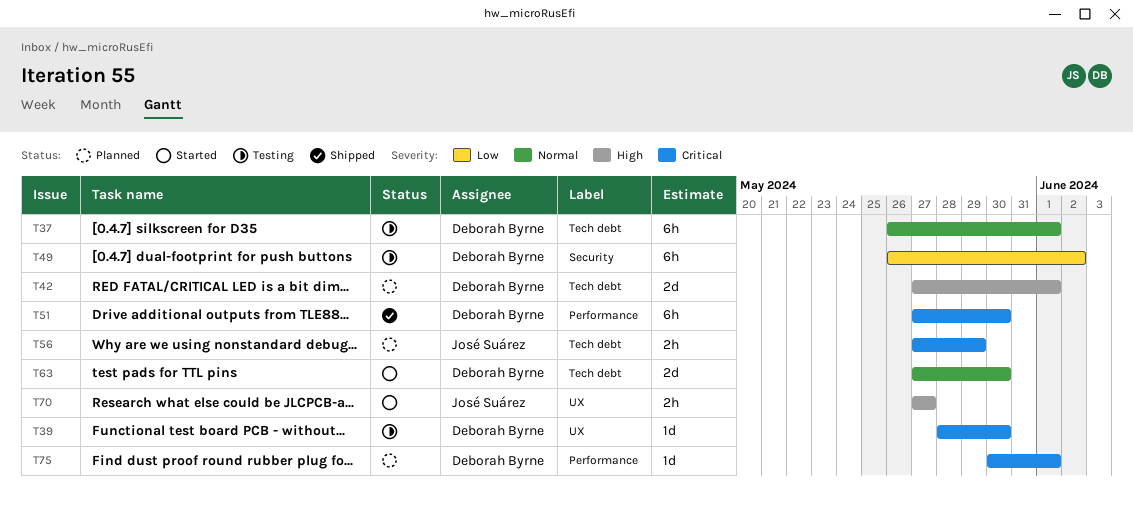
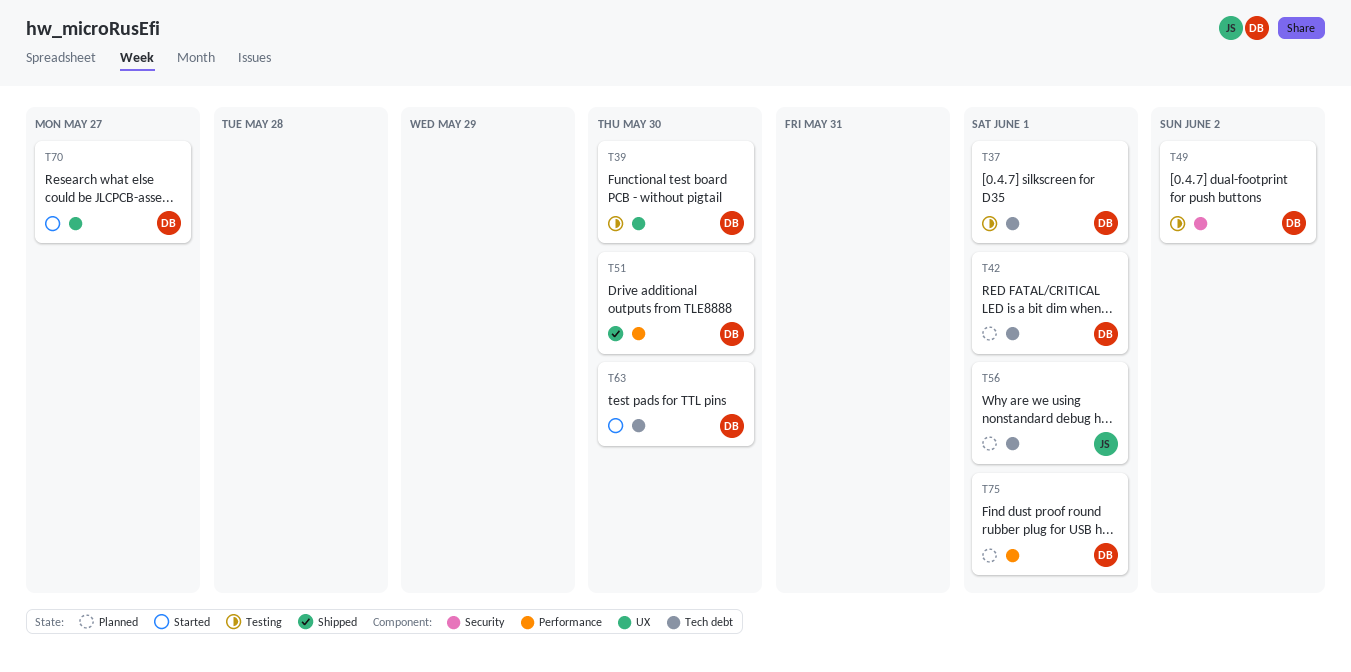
T56, due: May 29 -> Jun 1
T70, owner: José Suárez -> Deborah Byrne

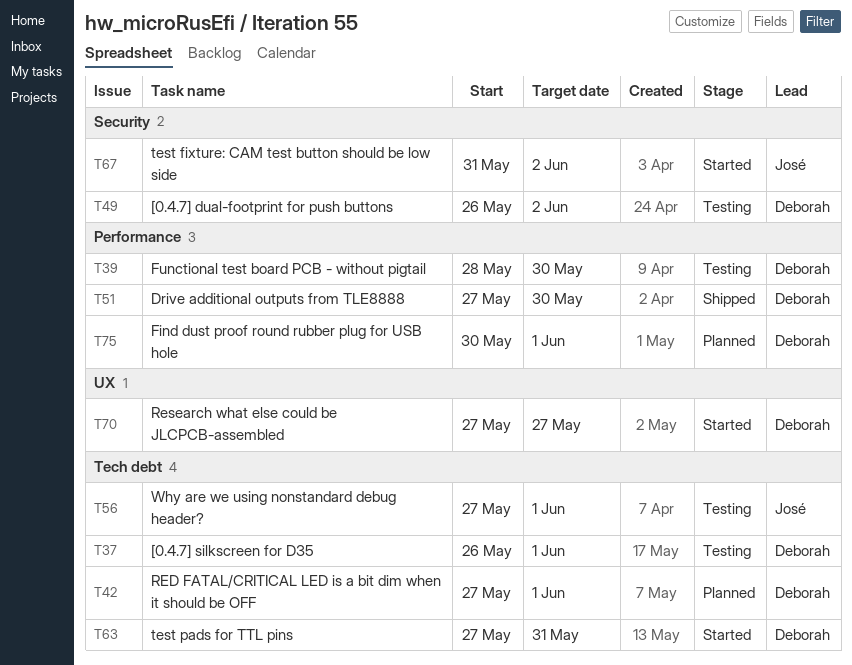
T39, label: UX -> Performance
T56, status: Planned -> Testing
T63, due: May 30 -> May 31
T67: none -> present

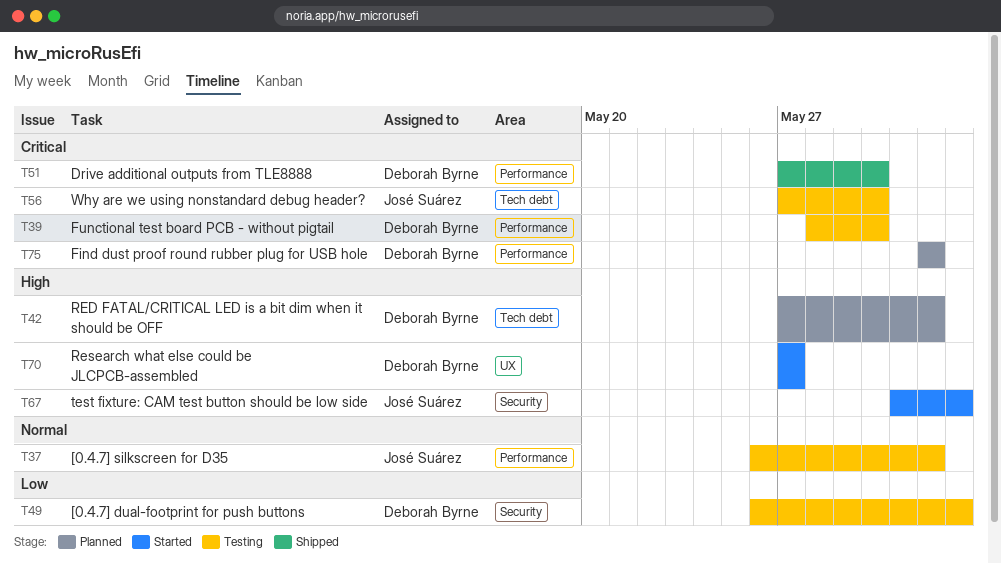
T37, owner: Deborah Byrne -> José Suárez
T37, label: Tech debt -> Performance
T56, due: Jun 1 -> May 30
T63: present -> none
T75, start: May 30 -> Jun 1

